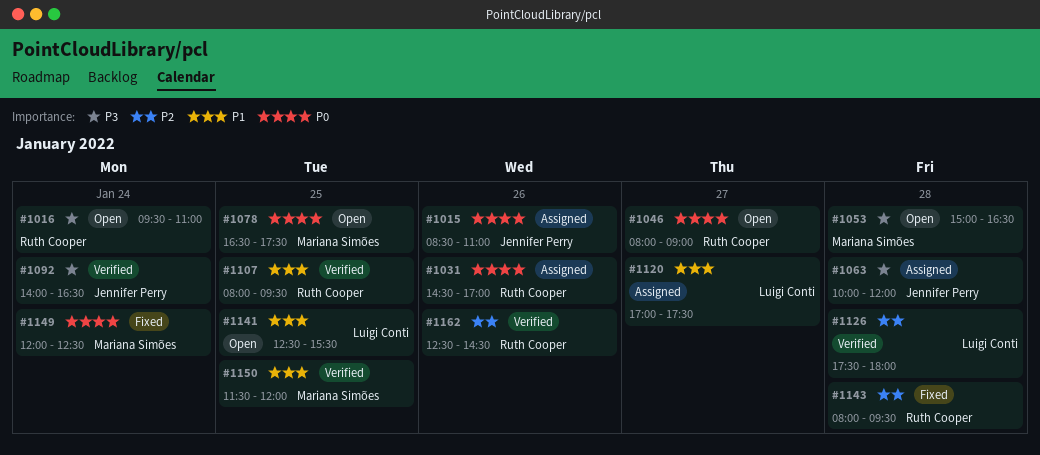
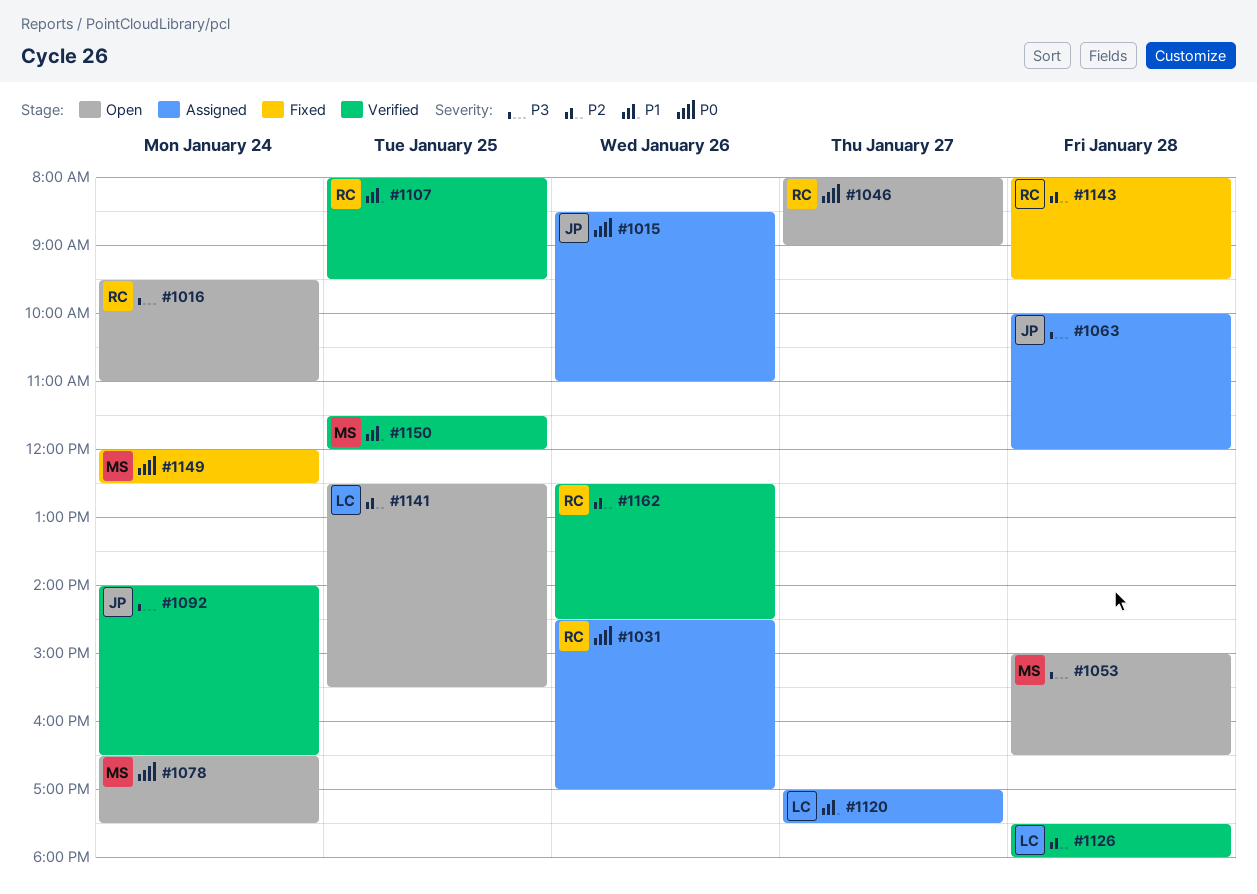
#1078, day: Jan 25 -> Jan 24
#1141, priority: P1 -> P2

